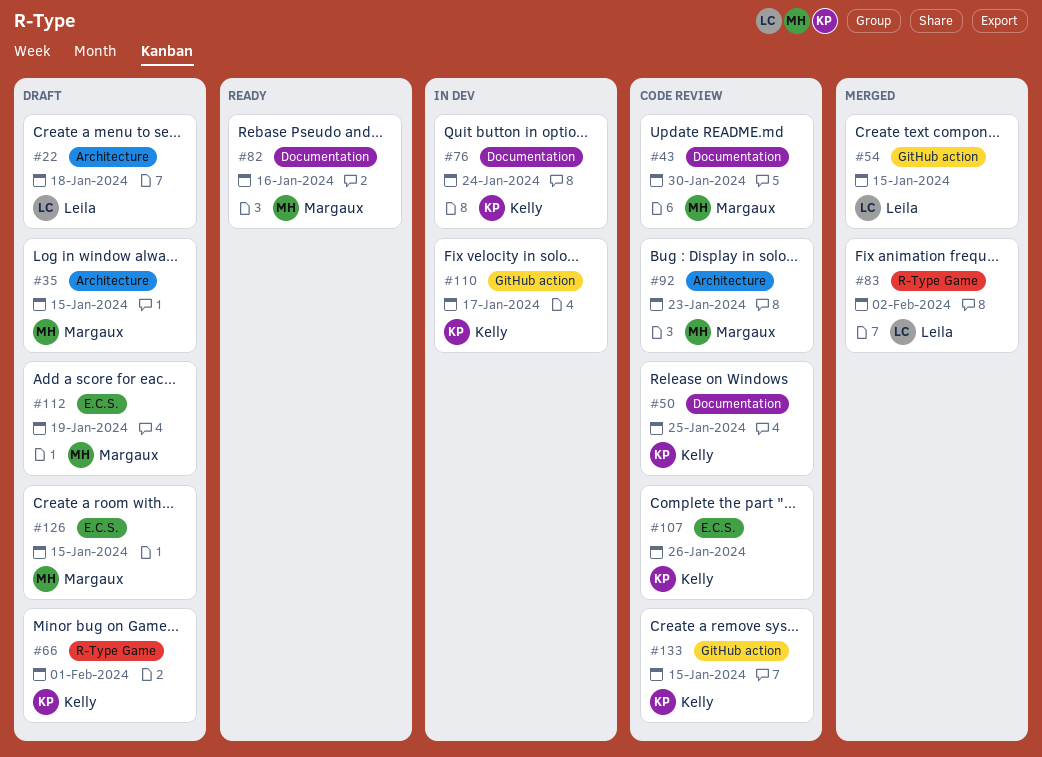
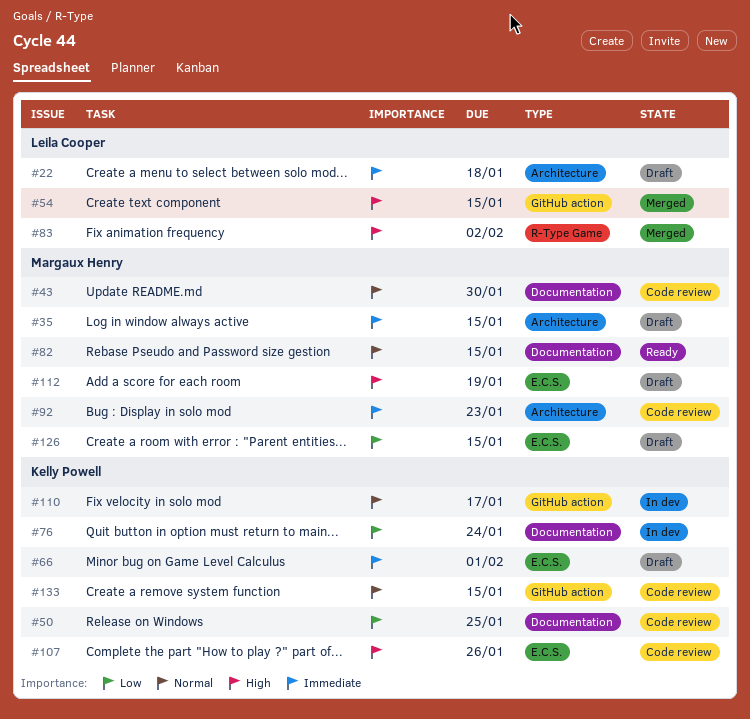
#66, label: R-Type Game -> E.C.S.
#82, due: Jan 16 -> Jan 15

